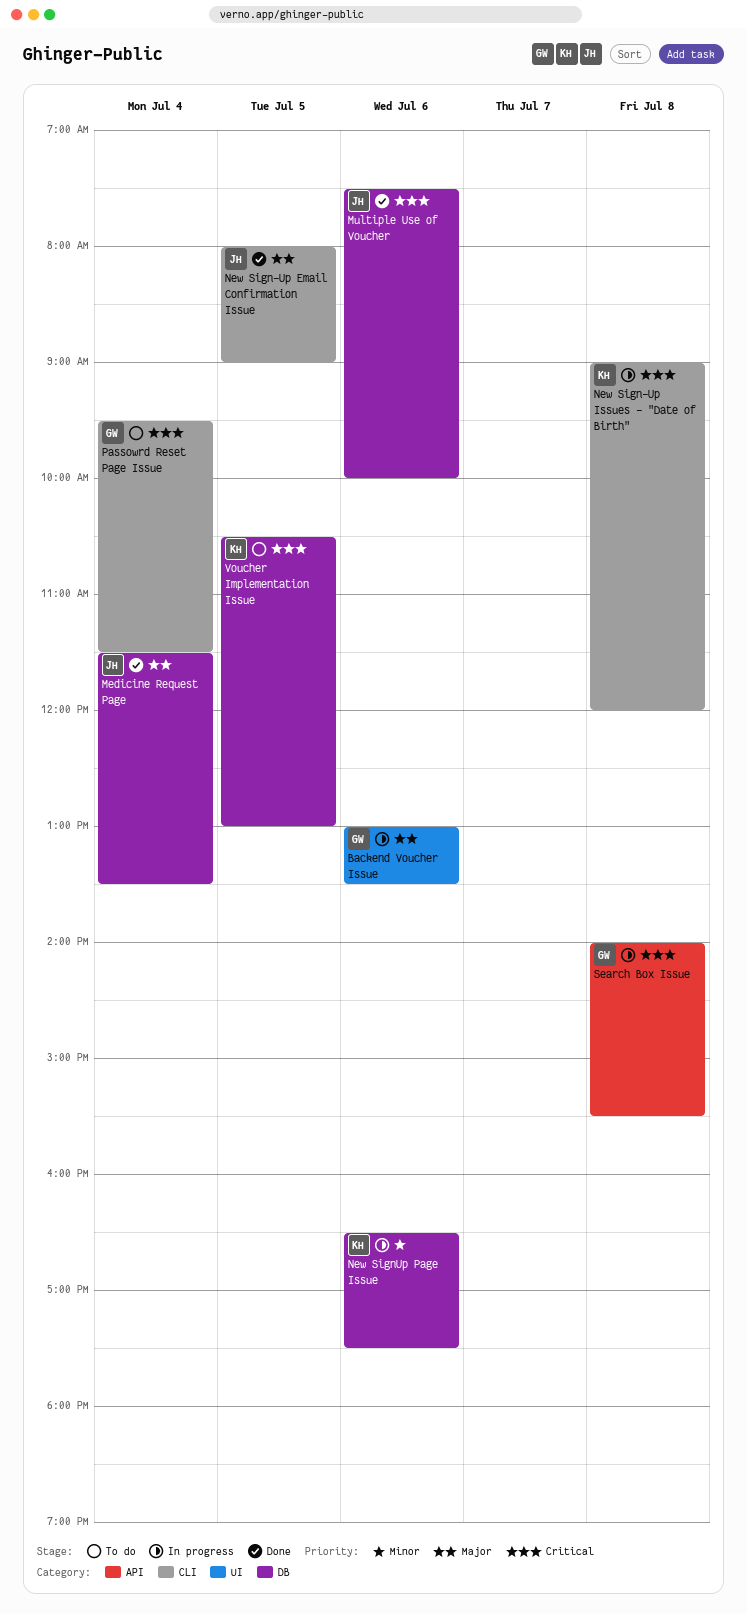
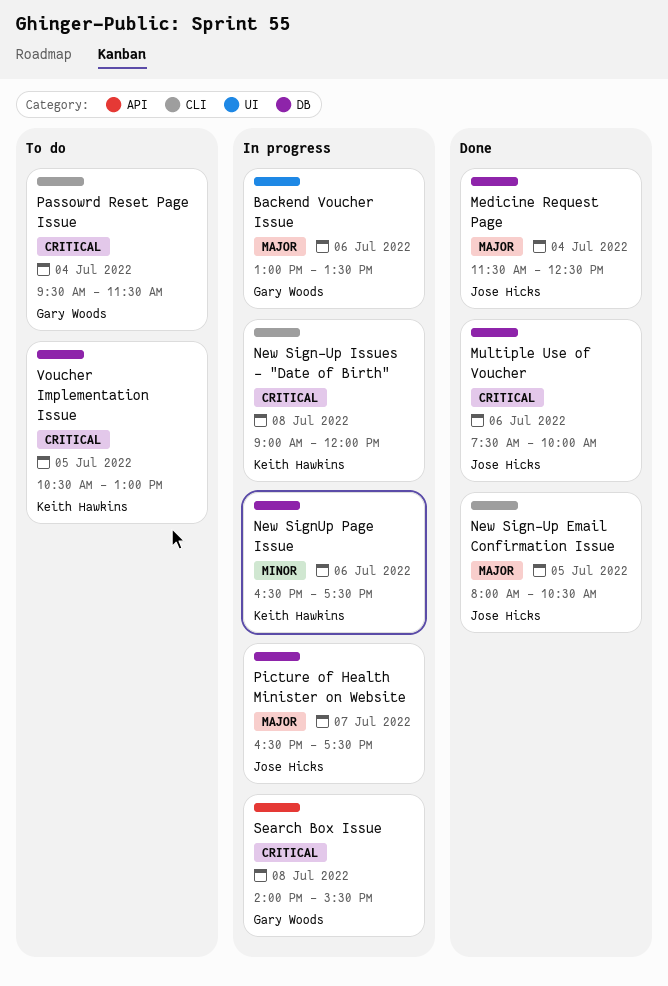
Medicine Request Page, ends: 13:30 -> 12:30
New Sign-Up Email Confirmation Issue, ends: 09:00 -> 10:30
Picture of Health Minister on Website: none -> present

